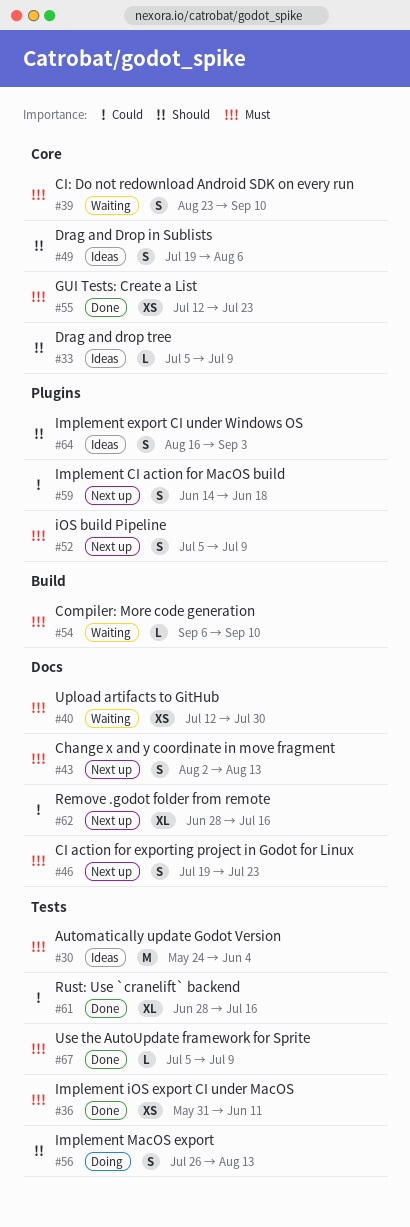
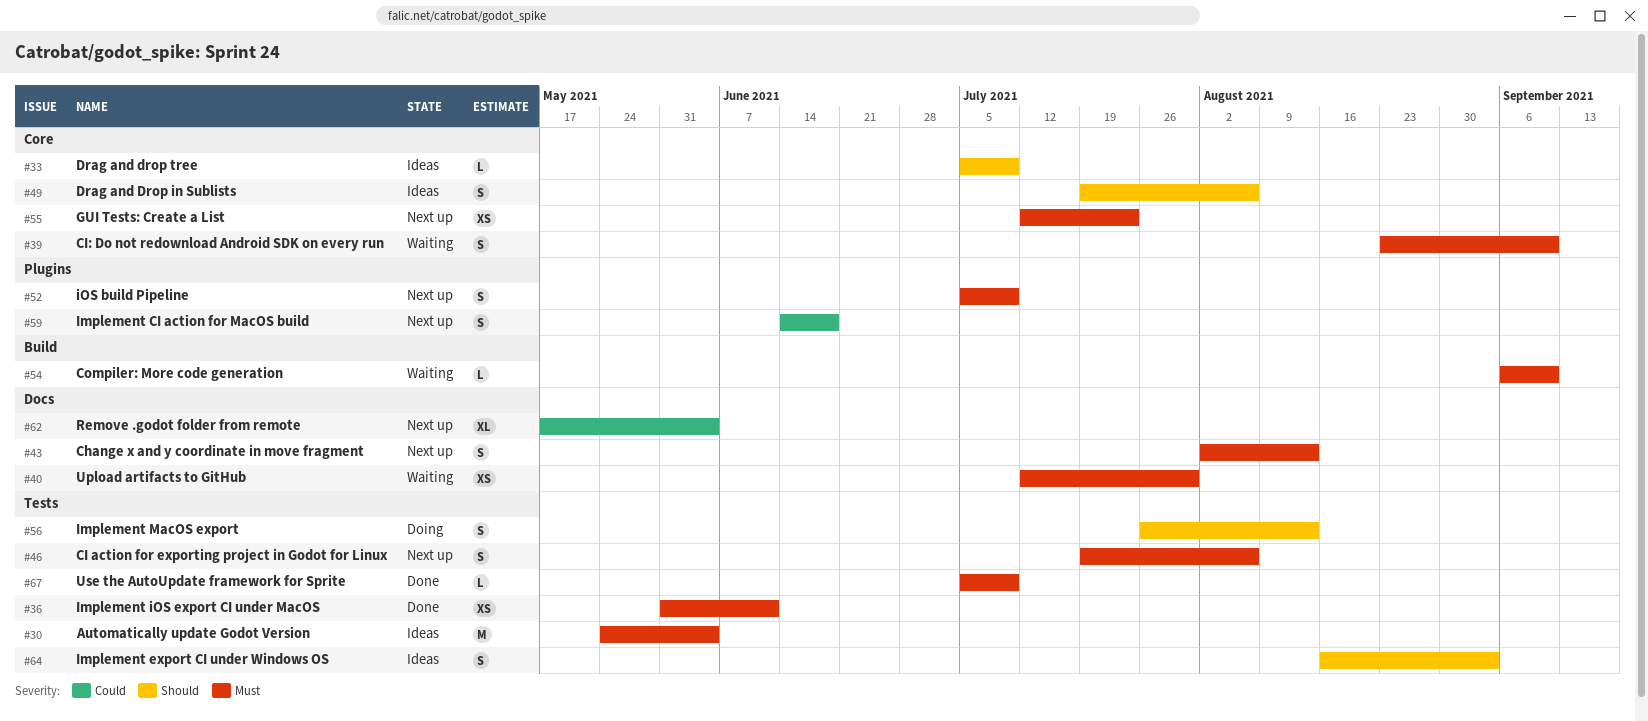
#46, label: Docs -> Tests
#46, due: Jul 23 -> Aug 6
#55, status: Done -> Next up
#61: present -> none
#62, start: Jun 28 -> May 17
#62, due: Jul 16 -> Jun 4
#64, label: Plugins -> Tests

